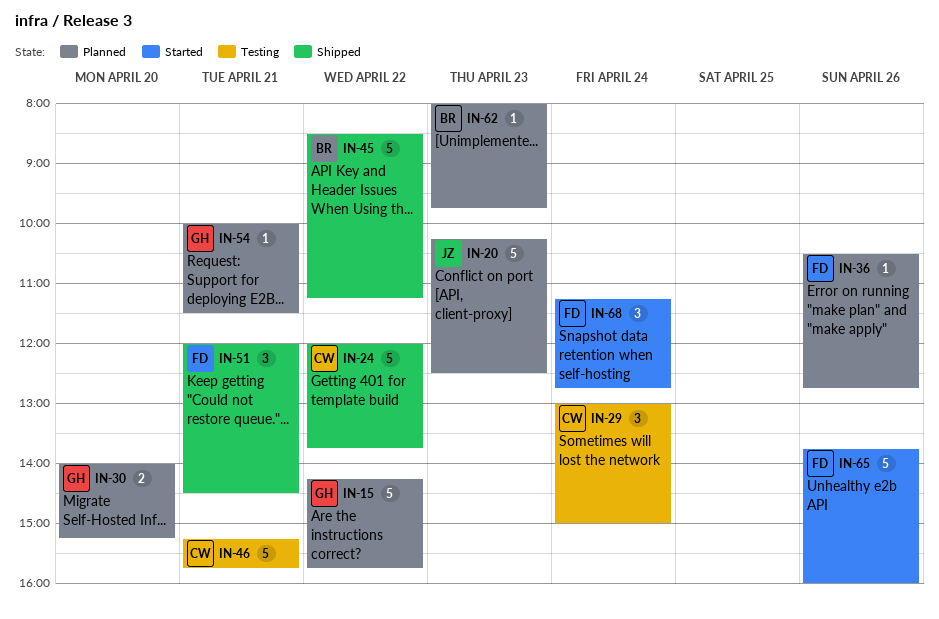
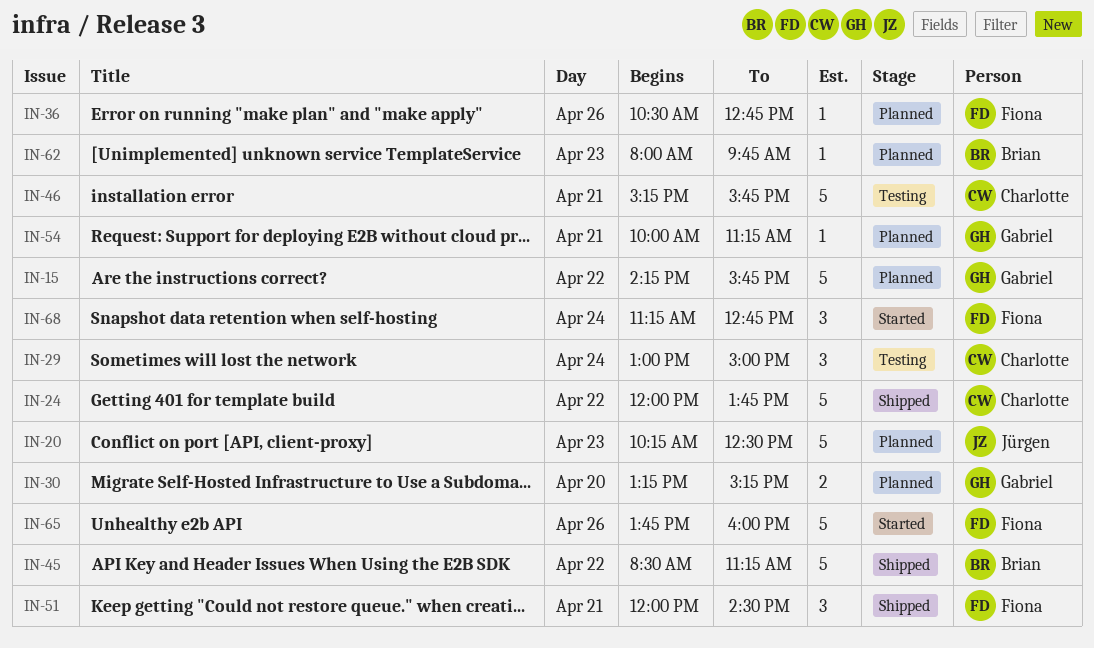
IN-30, begins: 14:00 -> 13:15
IN-54, ends: 11:30 -> 11:15

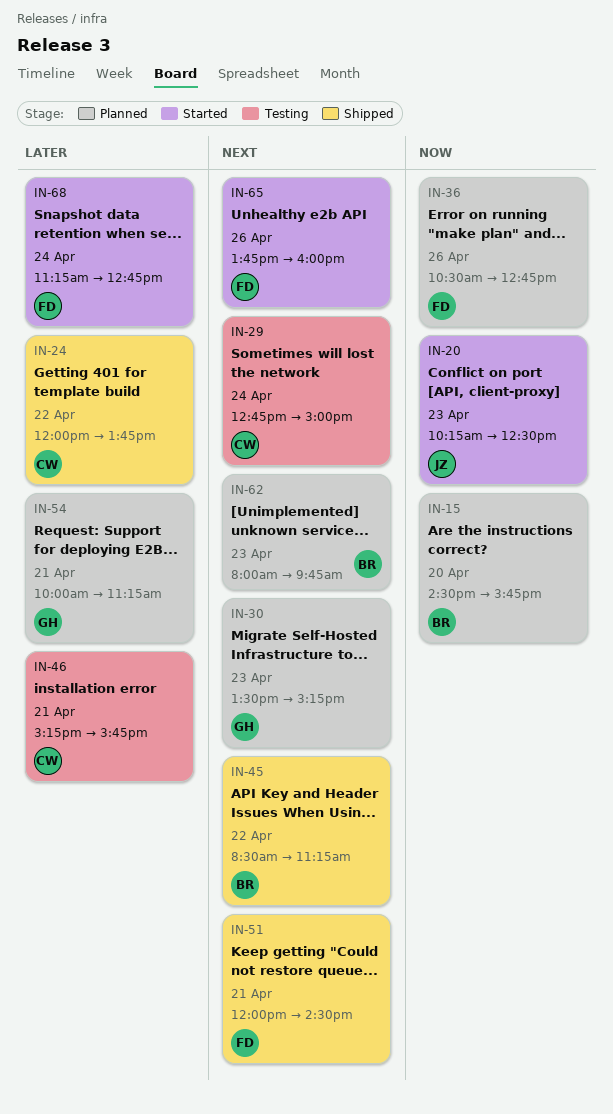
IN-15, owner: Gabriel -> Brian
IN-15, day: Apr 22 -> Apr 20
IN-15, begins: 14:15 -> 14:30
IN-20, status: Planned -> Started
IN-29, begins: 13:00 -> 12:45
IN-30, day: Apr 20 -> Apr 23
IN-30, begins: 13:15 -> 13:30

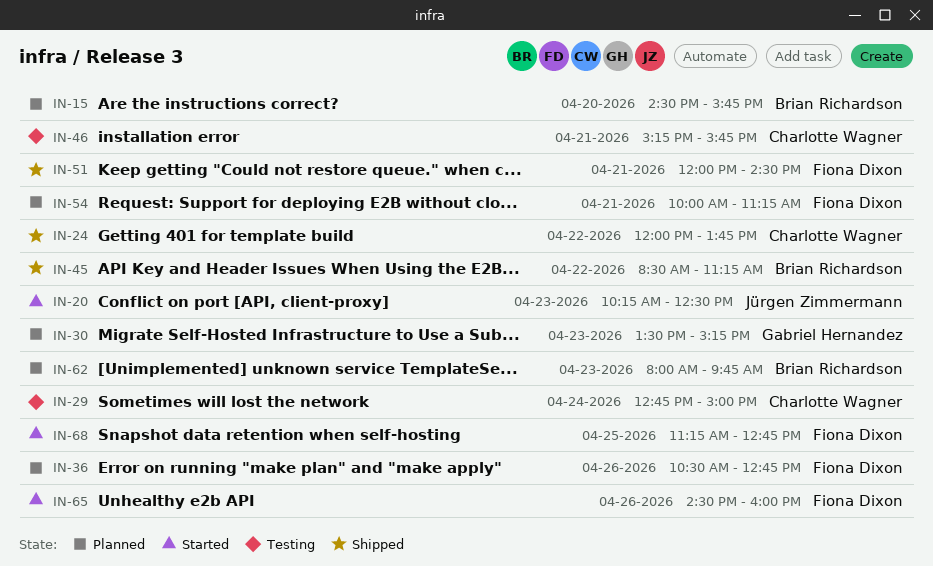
IN-54, owner: Gabriel Hernandez -> Fiona Dixon
IN-65, begins: 13:45 -> 14:30
IN-68, day: Apr 24 -> Apr 25

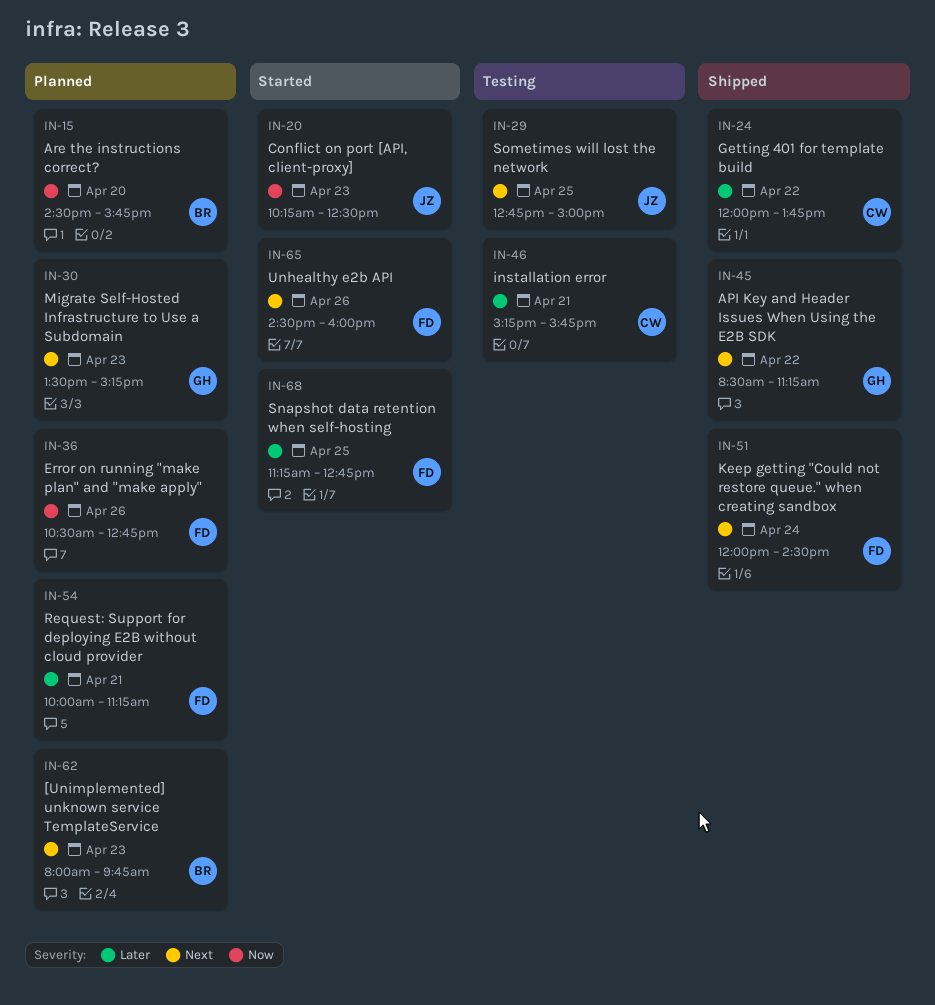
IN-29, owner: Charlotte Wagner -> Jürgen Zimmermann
IN-29, day: Apr 24 -> Apr 25
IN-45, owner: Brian Richardson -> Gabriel Hernandez
IN-51, day: Apr 21 -> Apr 24

